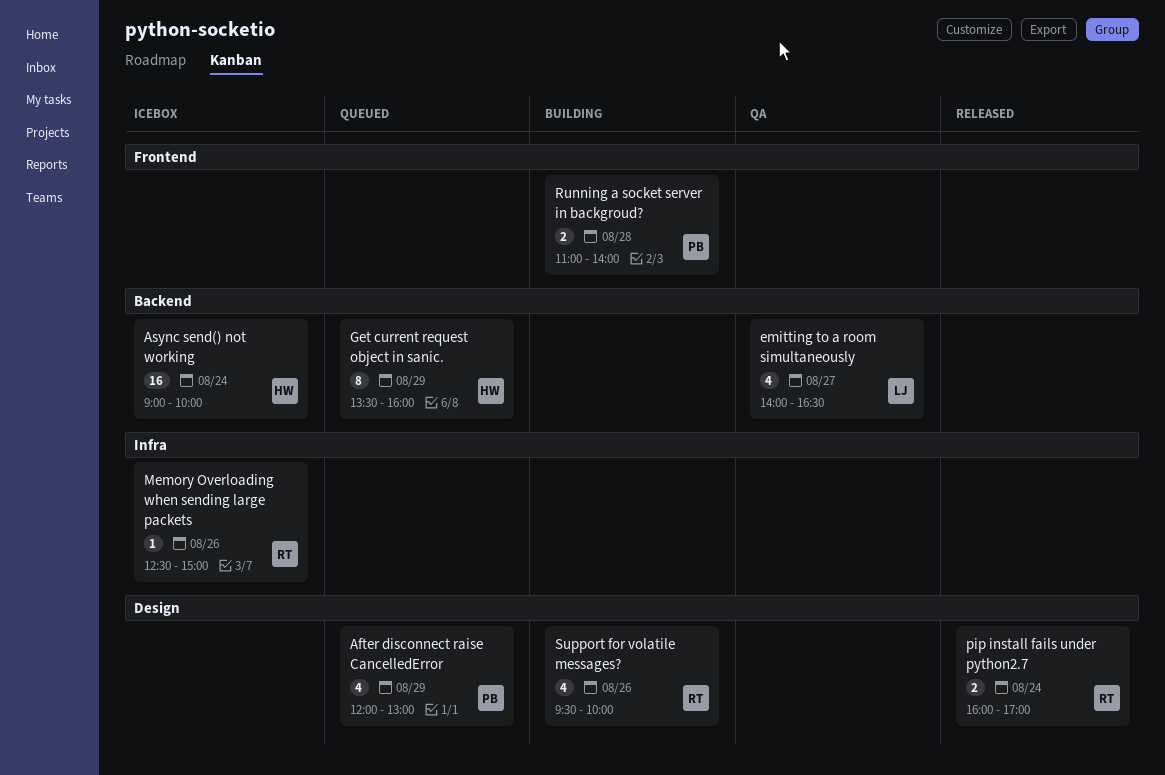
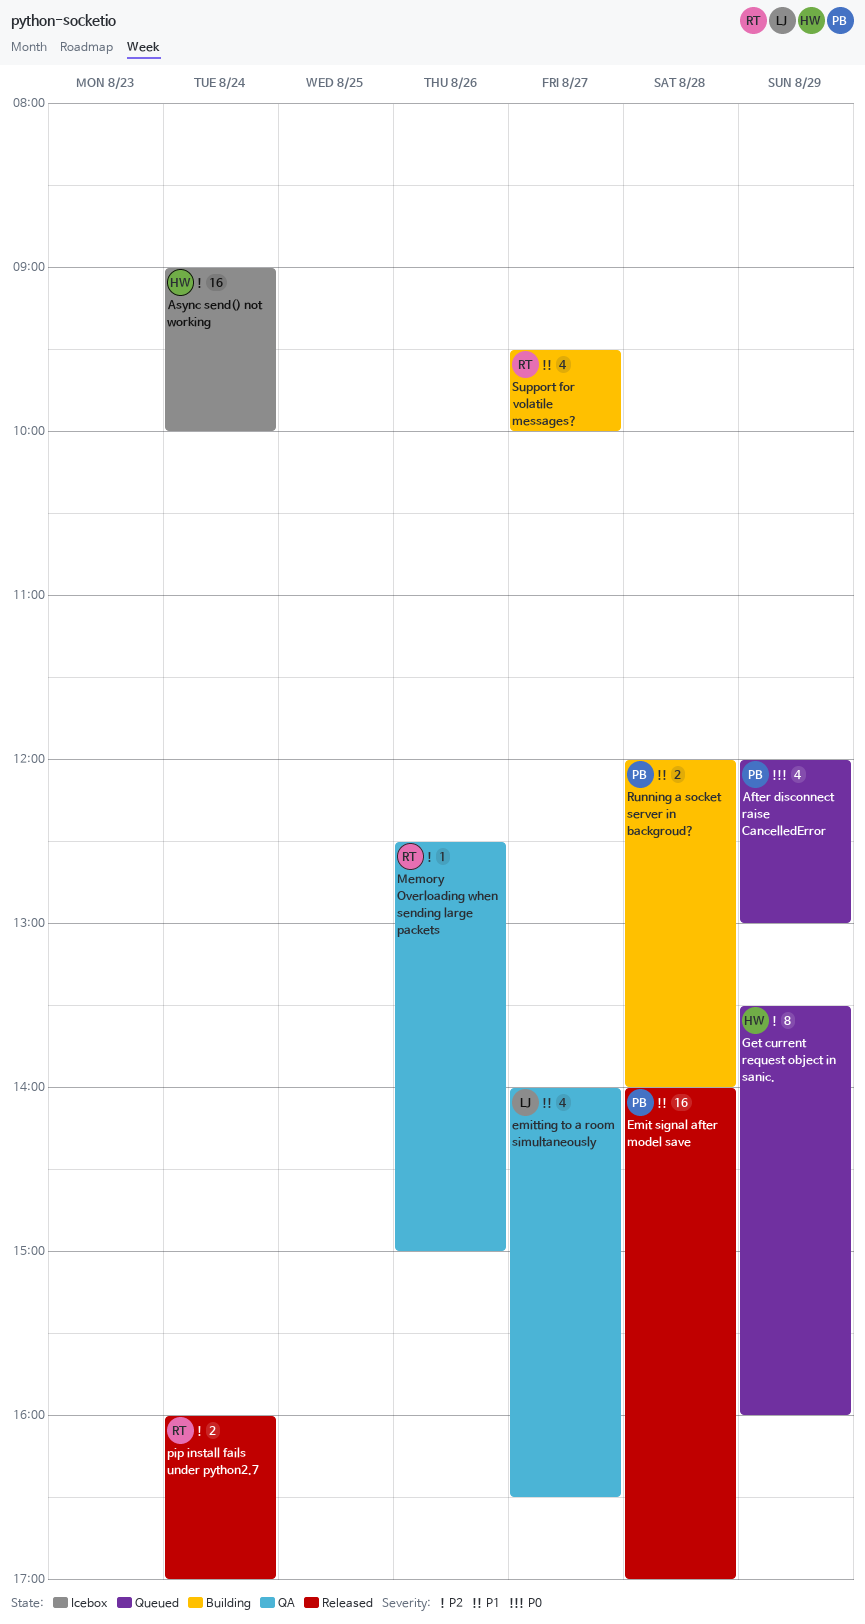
Emit signal after model save: none -> present
Memory Overloading when sending large packets, status: Icebox -> QA
Running a socket server in backgroud?, begins: 11:00 -> 12:00
Support for volatile messages?, day: Aug 26 -> Aug 27

